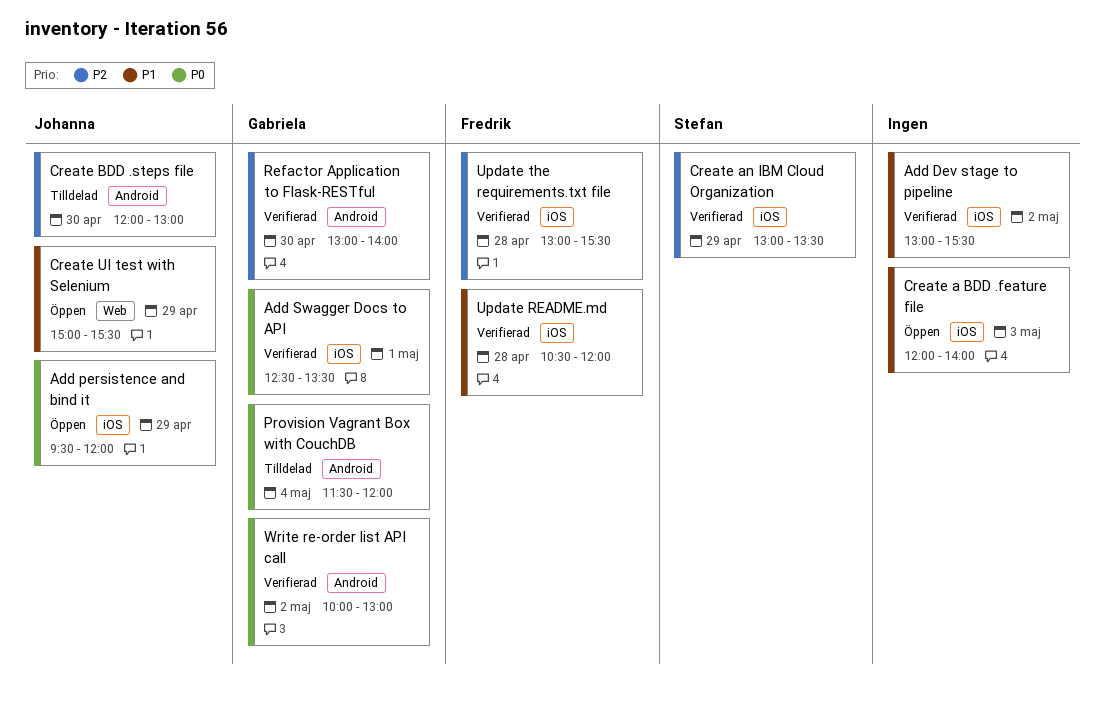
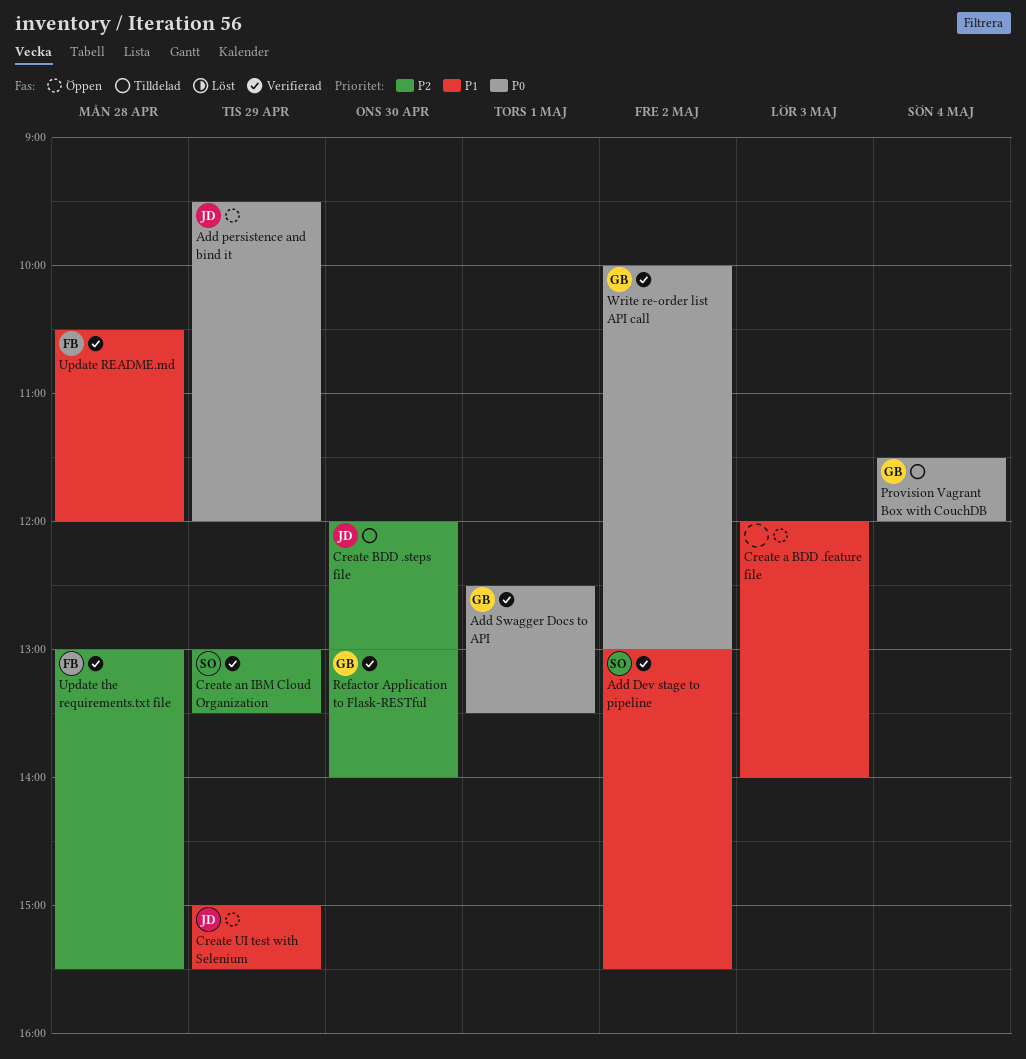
Add Dev stage to pipeline, owner: none -> Stefan

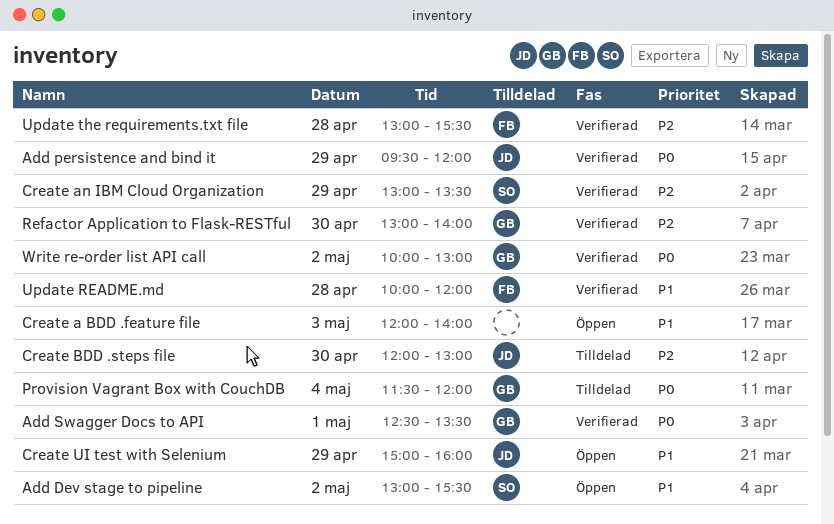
Add Dev stage to pipeline, status: Verifierad -> Öppen
Add persistence and bind it, status: Öppen -> Verifierad
Create UI test with Selenium, ends: 15:30 -> 16:00
Update README.md, begins: 10:30 -> 10:00

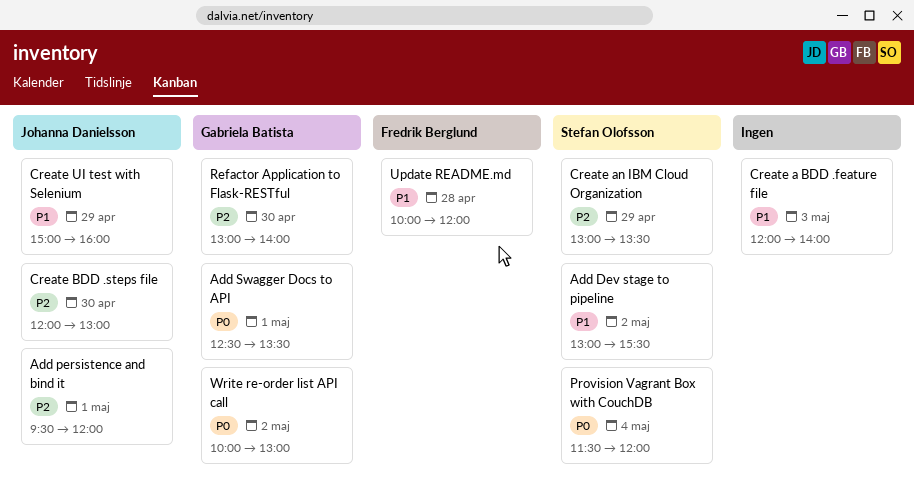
Add persistence and bind it, priority: P0 -> P2
Add persistence and bind it, day: Apr 29 -> May 1
Provision Vagrant Box with CouchDB, owner: Gabriela Batista -> Stefan Olofsson
Update the requirements.txt file: present -> none

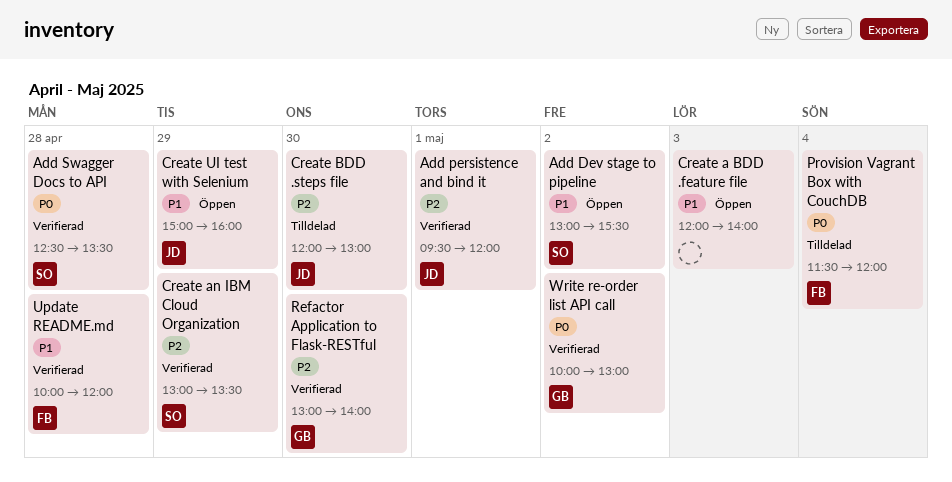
Add Swagger Docs to API, owner: Gabriela Batista -> Stefan Olofsson
Add Swagger Docs to API, day: May 1 -> Apr 28
Provision Vagrant Box with CouchDB, owner: Stefan Olofsson -> Fredrik Berglund

